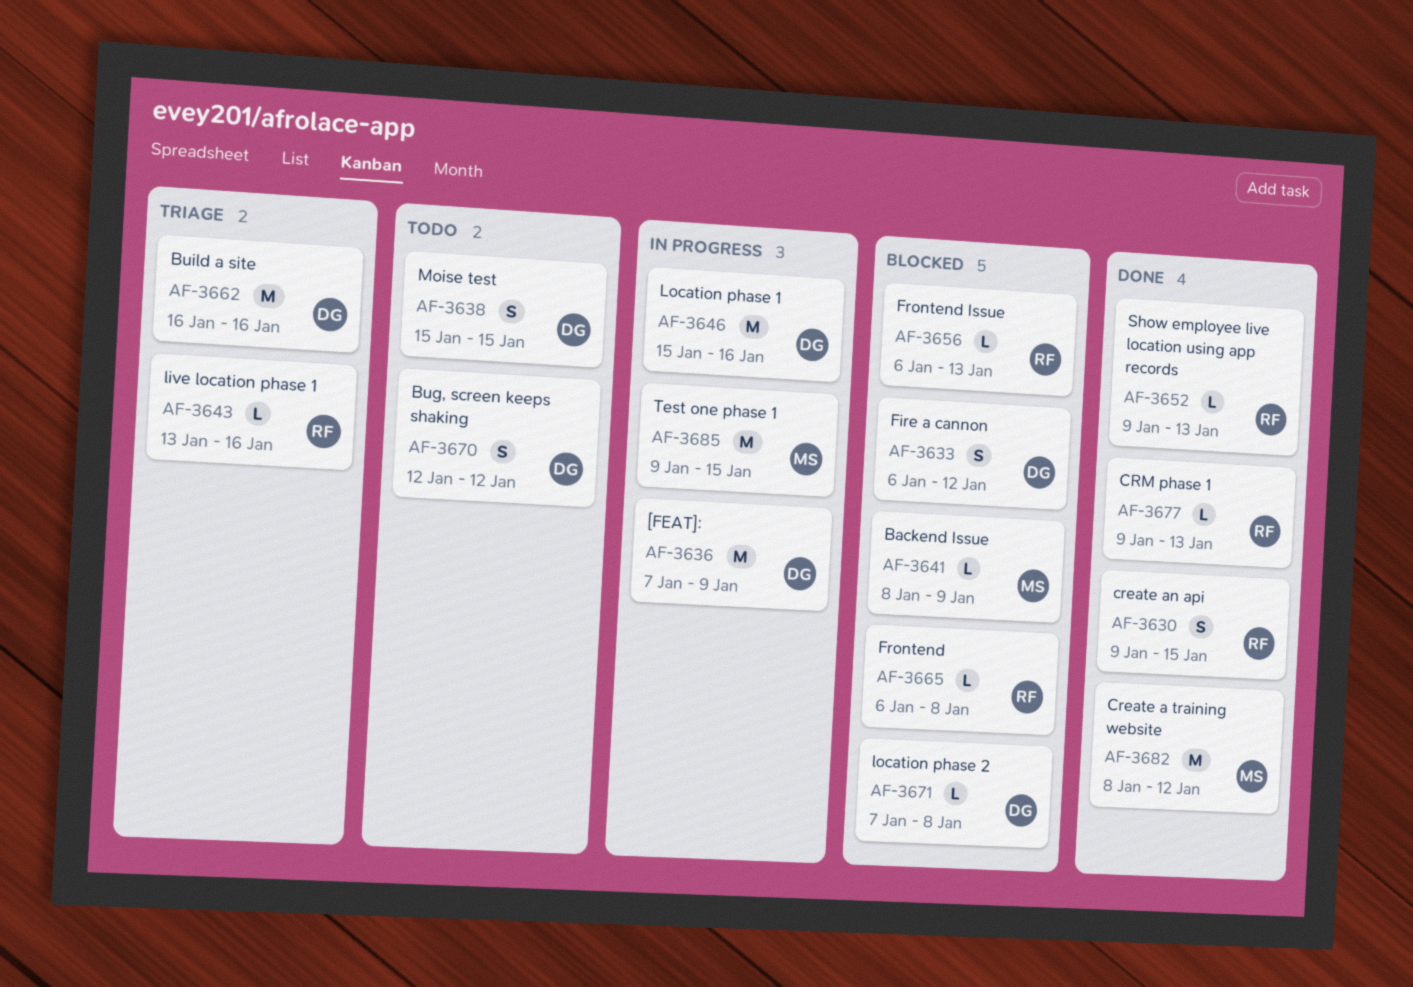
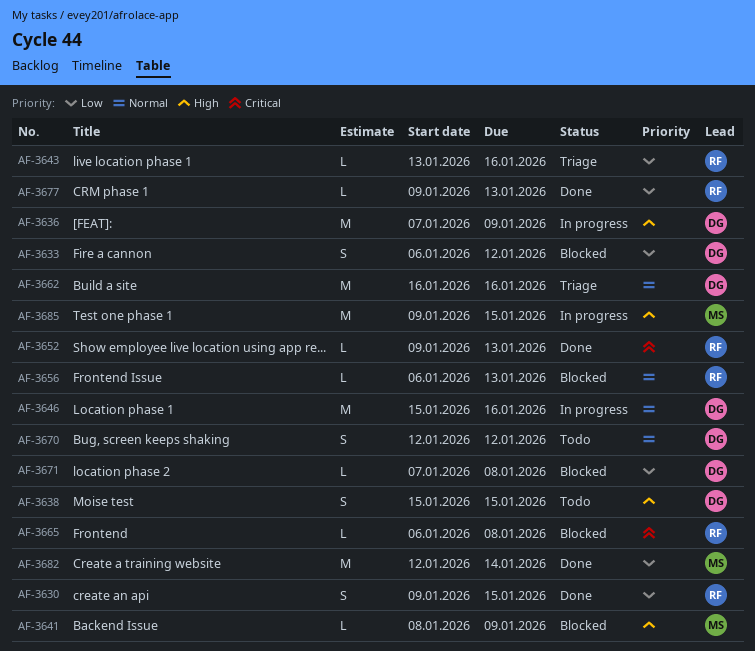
AF-3682, start: Jan 8 -> Jan 12
AF-3682, due: Jan 12 -> Jan 14

